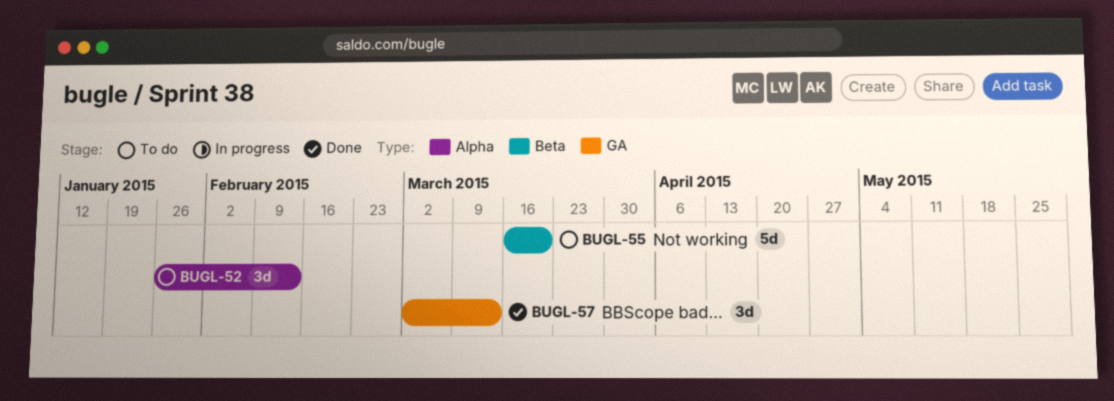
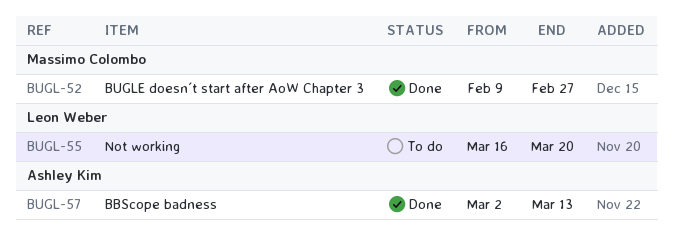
BUGL-52, status: To do -> Done
BUGL-52, start: Jan 26 -> Feb 9
BUGL-52, due: Feb 13 -> Feb 27

